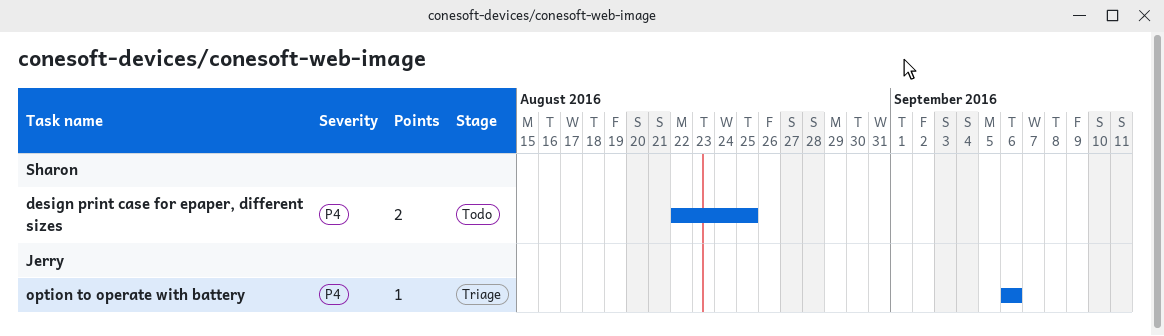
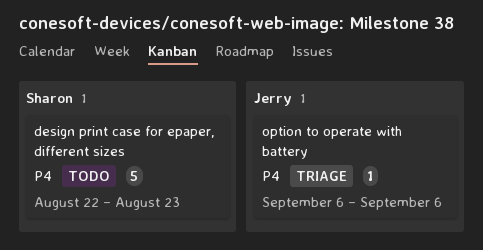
design print case for epaper, different sizes, estimate: 2 -> 5
design print case for epaper, different sizes, due: Aug 25 -> Aug 23

